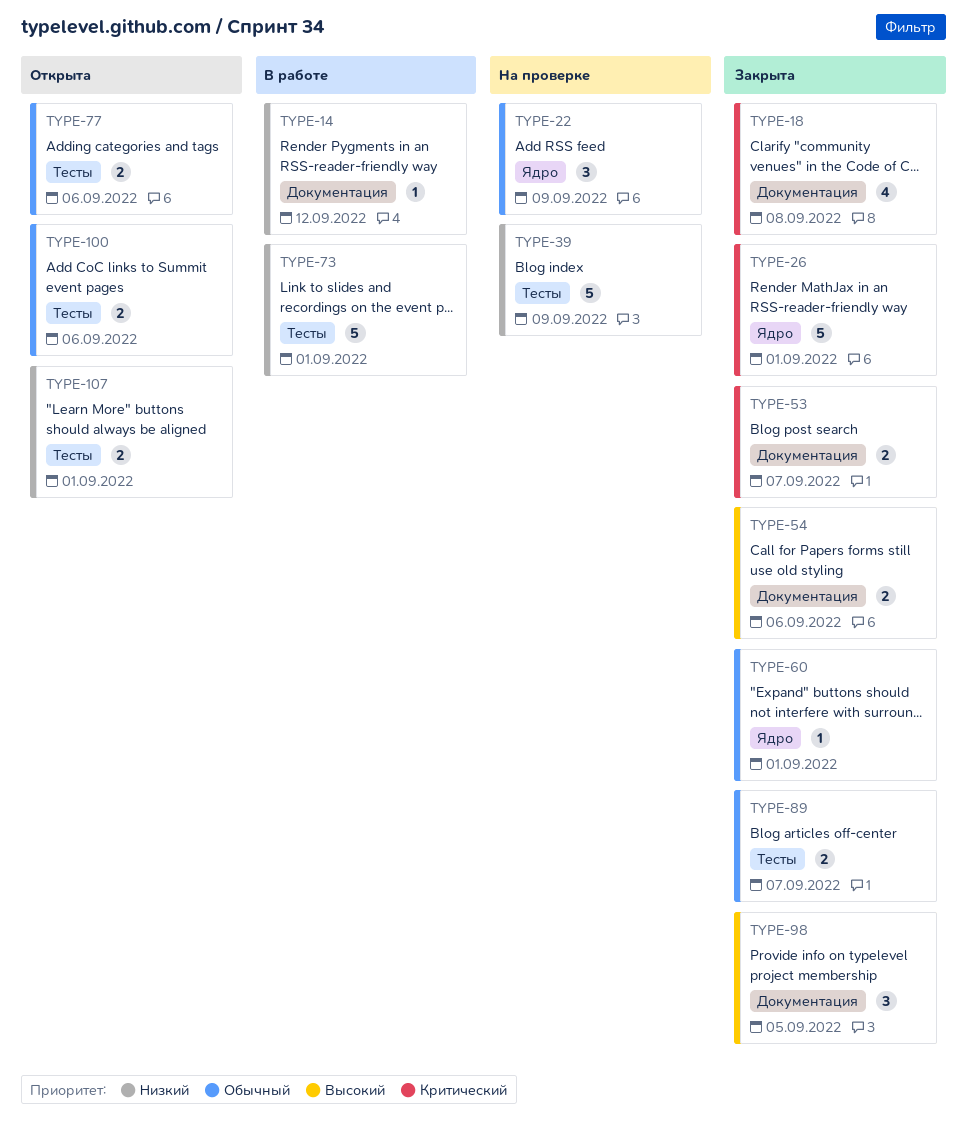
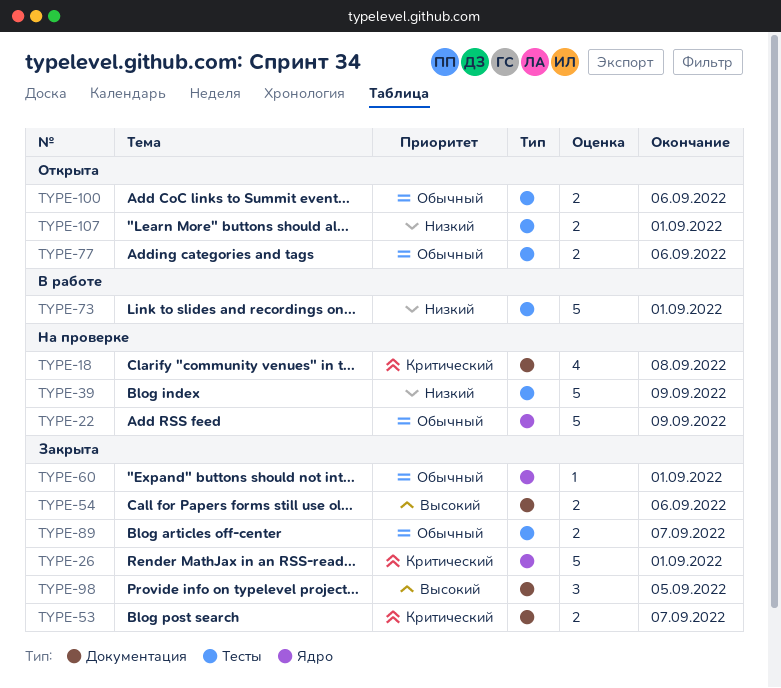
TYPE-14: present -> none
TYPE-18, status: Закрыта -> На проверке
TYPE-22, estimate: 3 -> 5

